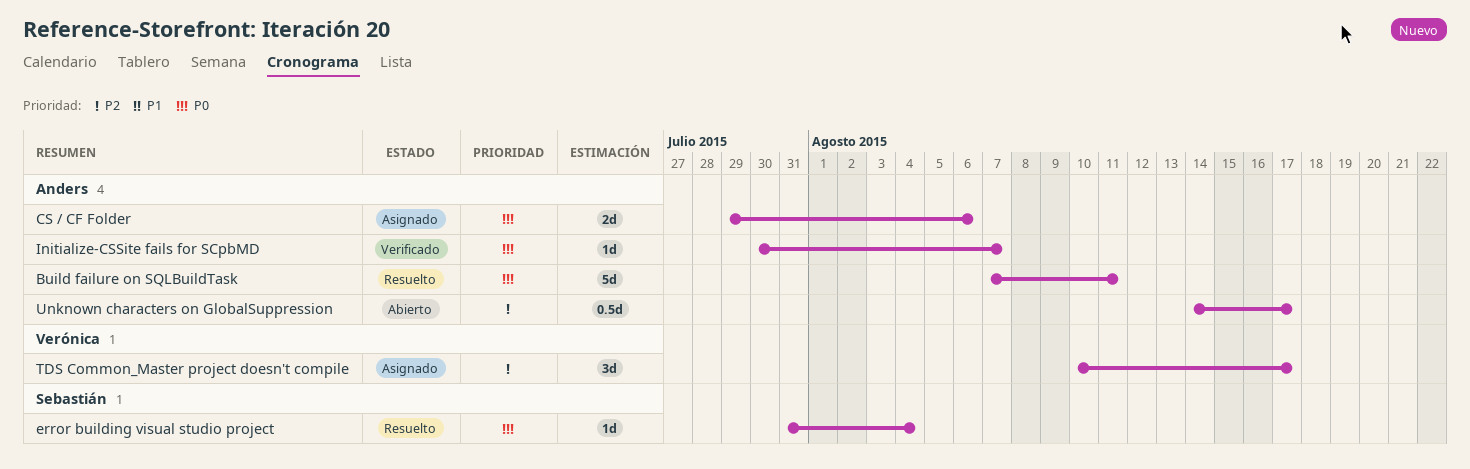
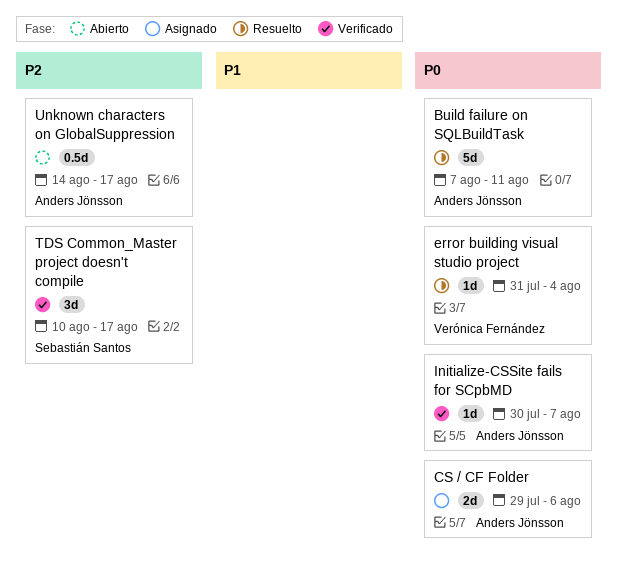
error building visual studio project, owner: Sebastián Santos -> Verónica Fernández
TDS Common_Master project doesn't compile, status: Asignado -> Verificado
TDS Common_Master project doesn't compile, owner: Verónica Fernández -> Sebastián Santos

